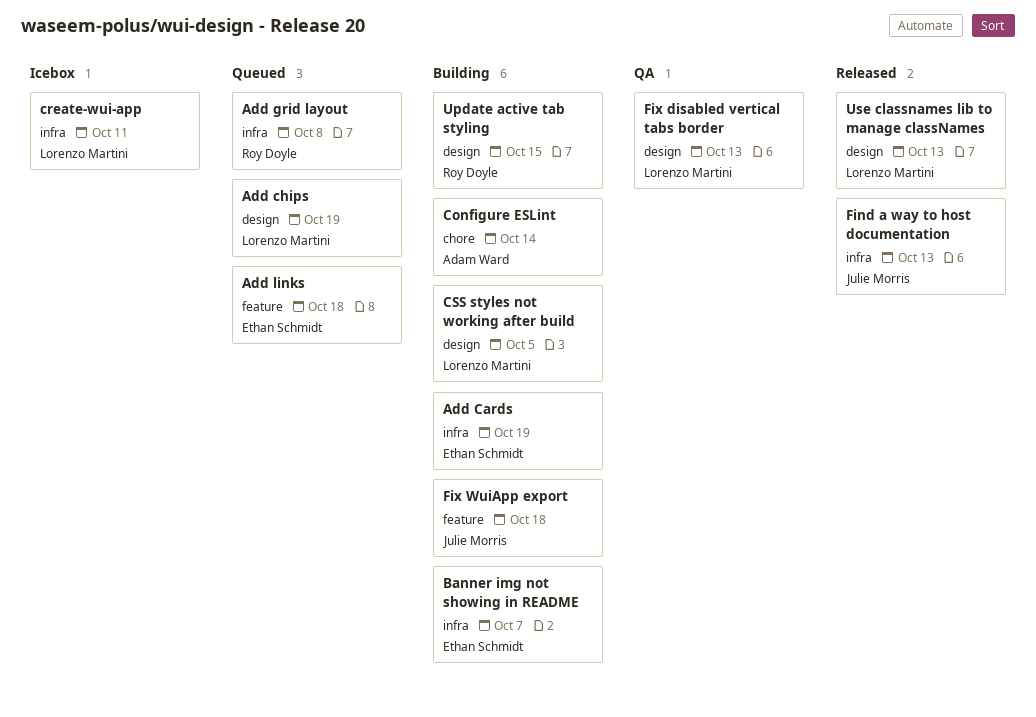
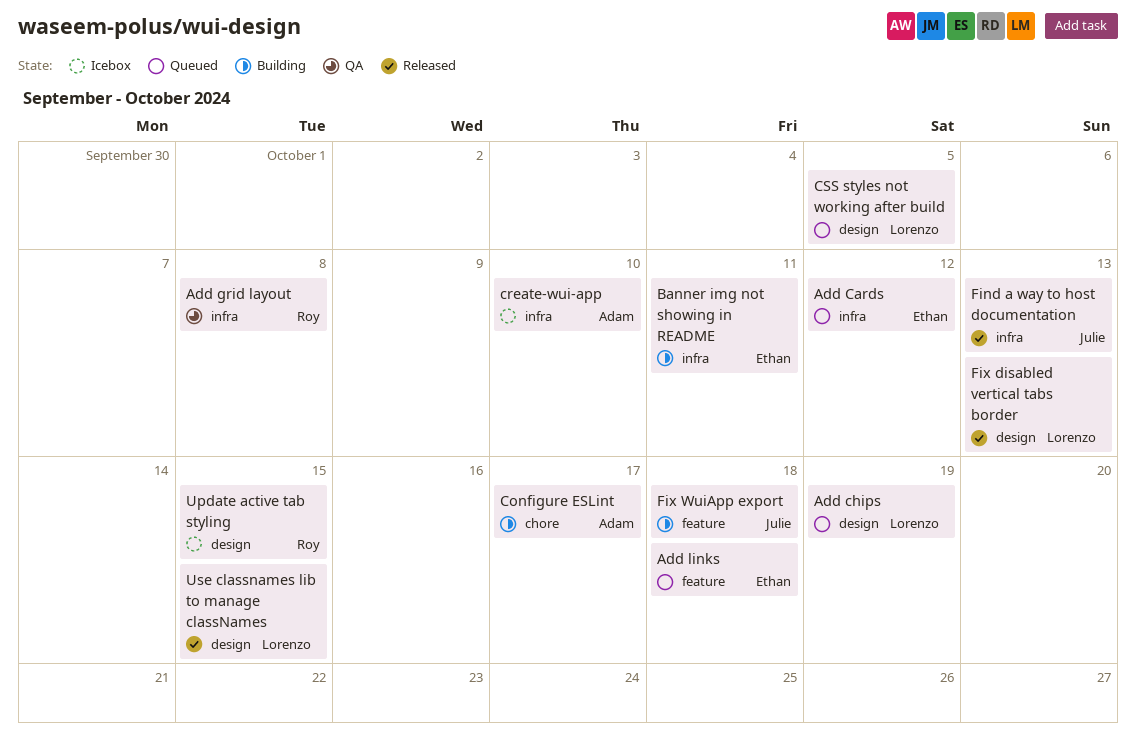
Add Cards, status: Building -> Queued
Add Cards, due: Oct 19 -> Oct 12
Add grid layout, status: Queued -> QA
Banner img not showing in README, due: Oct 7 -> Oct 11
Configure ESLint, due: Oct 14 -> Oct 17
create-wui-app, owner: Lorenzo Martini -> Adam Ward
create-wui-app, due: Oct 11 -> Oct 10
CSS styles not working after build, status: Building -> Queued
Fix disabled vertical tabs border, status: QA -> Released
Update active tab styling, status: Building -> Icebox
Use classnames lib to manage classNames, due: Oct 13 -> Oct 15

